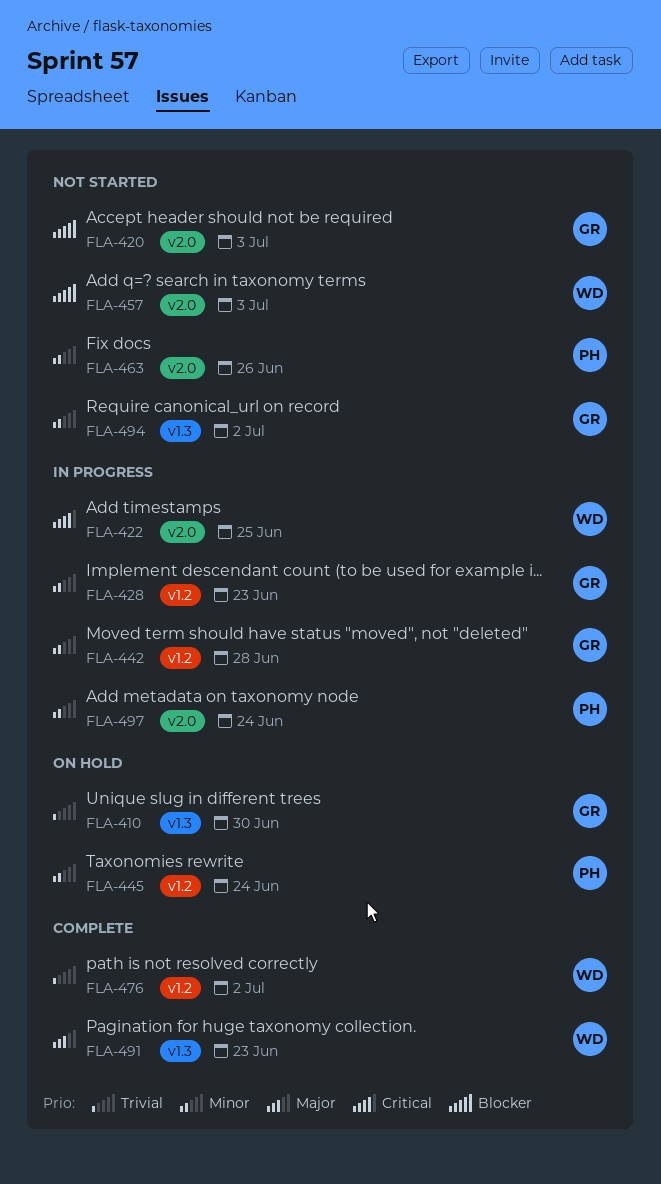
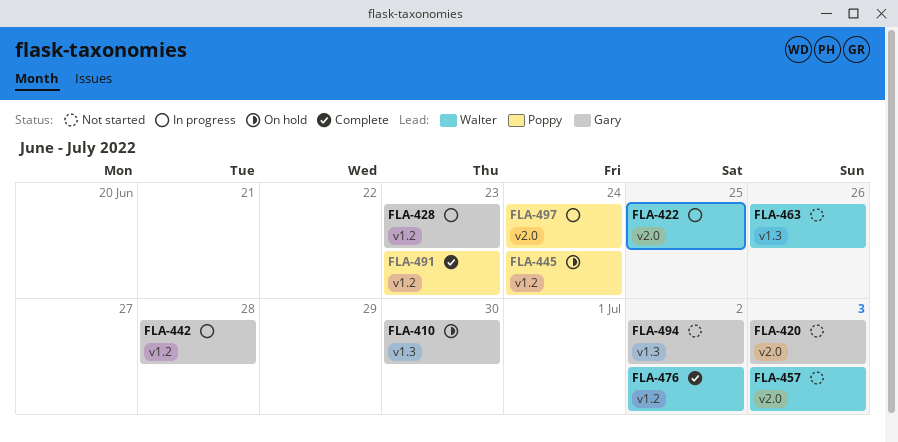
FLA-463, owner: Poppy -> Walter
FLA-463, label: v2.0 -> v1.3
FLA-491, owner: Walter -> Poppy
FLA-491, label: v1.3 -> v1.2

